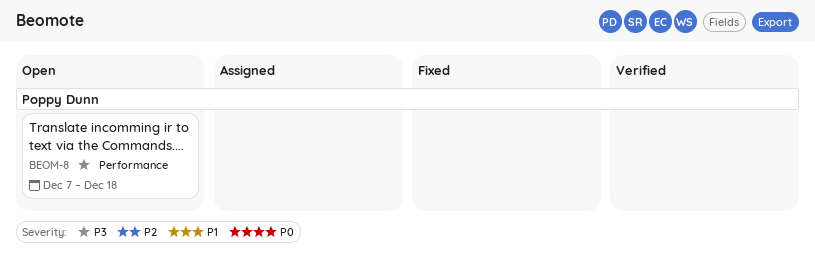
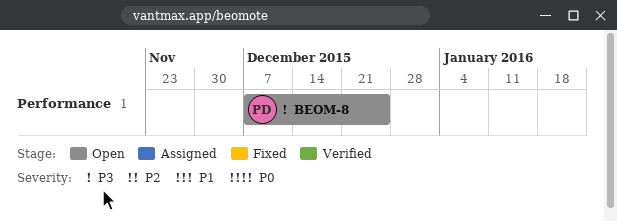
BEOM-8, due: Dec 18 -> Dec 25

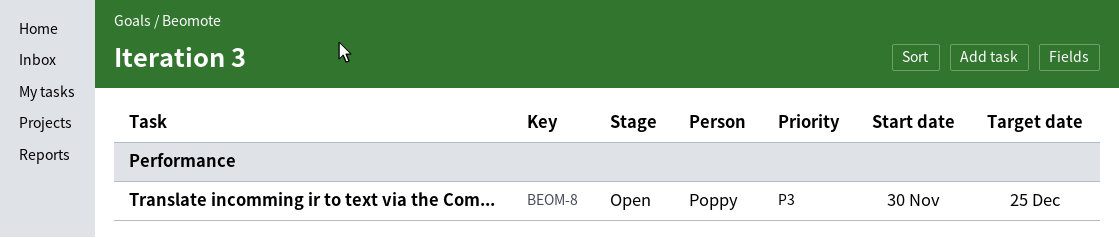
BEOM-8, start: Dec 7 -> Nov 30

